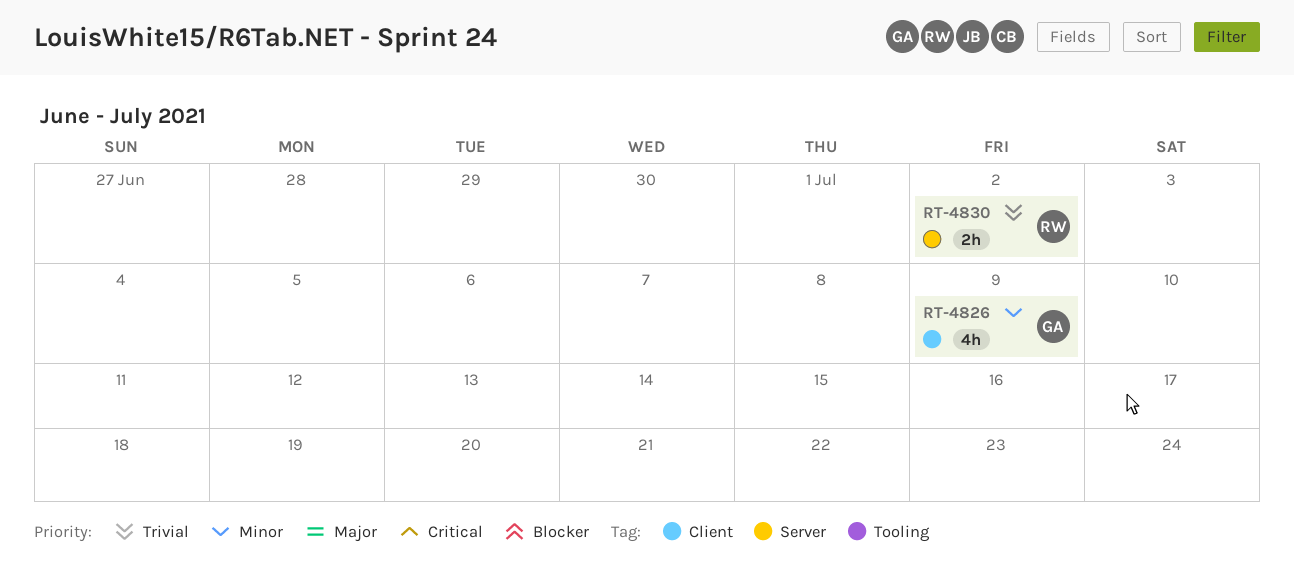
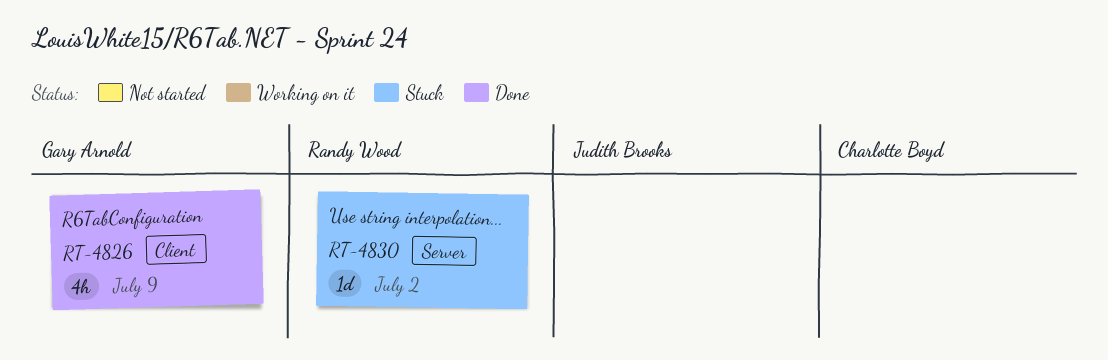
RT-4830, estimate: 2h -> 1d

